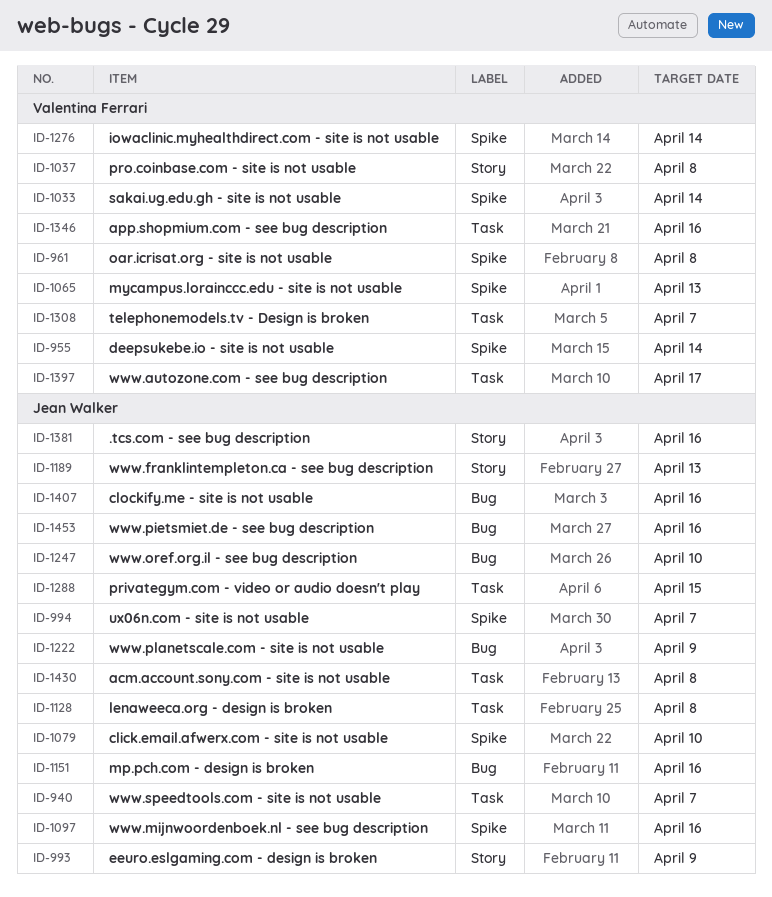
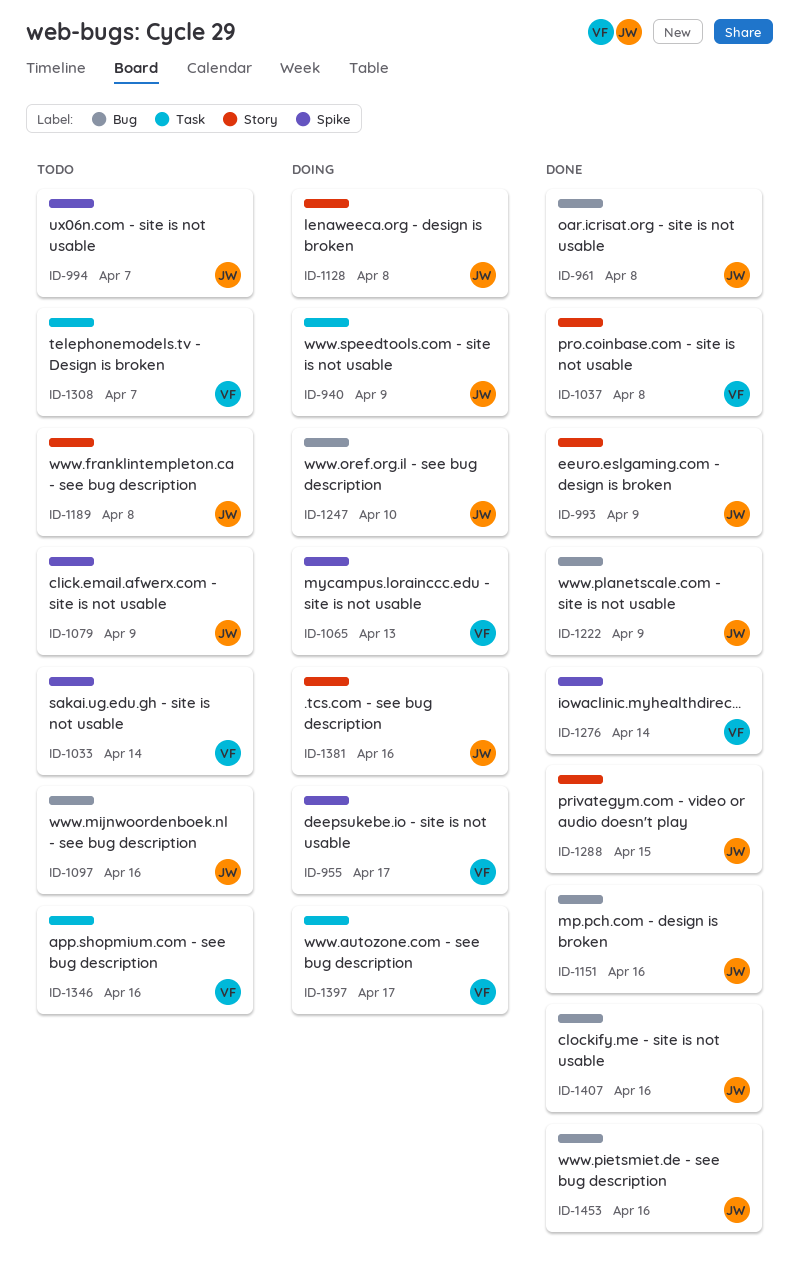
ID-940, due: Apr 7 -> Apr 9
ID-955, due: Apr 14 -> Apr 17
ID-961, owner: Valentina Ferrari -> Jean Walker
ID-961, label: Spike -> Bug
ID-1079, due: Apr 10 -> Apr 9
ID-1097, label: Spike -> Bug
ID-1128, label: Task -> Story
ID-1189, due: Apr 13 -> Apr 8
ID-1288, label: Task -> Story
ID-1430: present -> none

